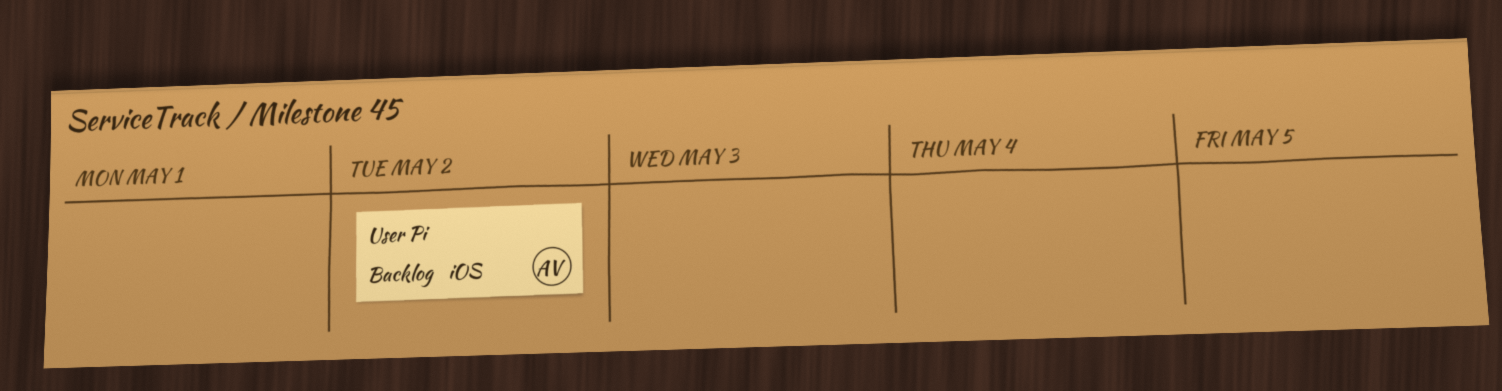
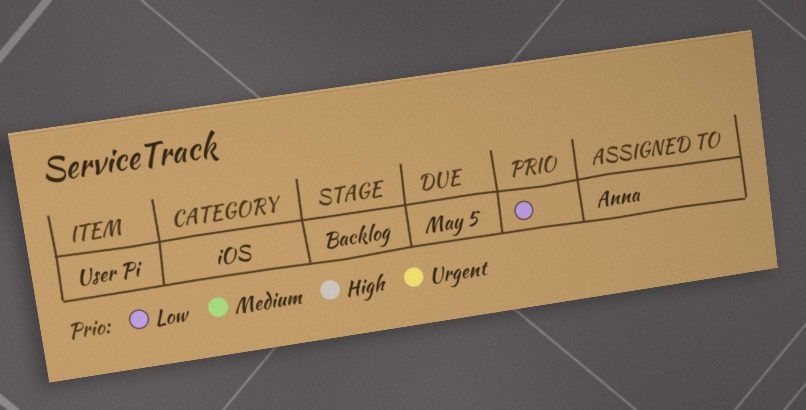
User Pi, due: May 2 -> May 5

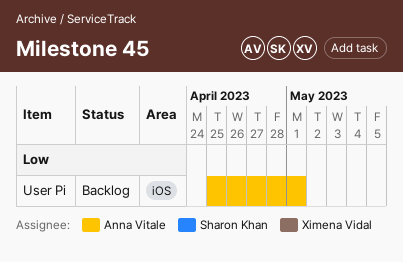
User Pi, due: May 5 -> May 1

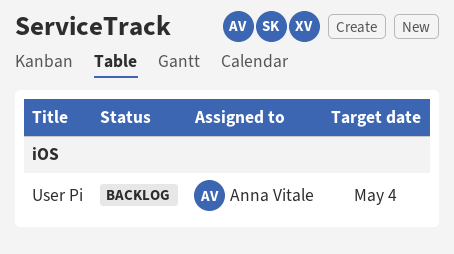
User Pi, due: May 1 -> May 4

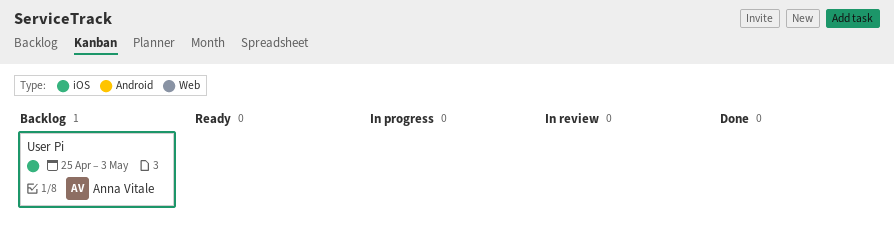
User Pi, due: May 4 -> May 3

